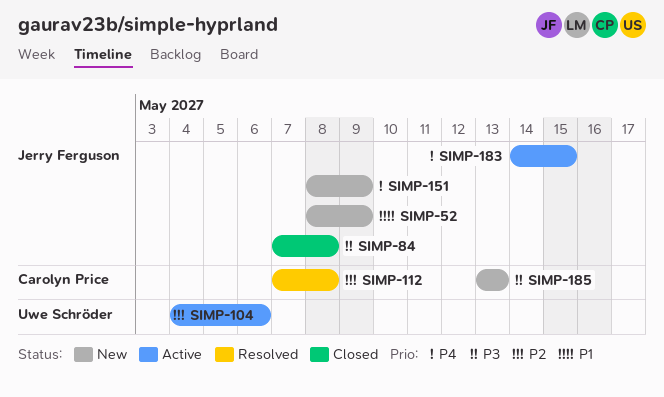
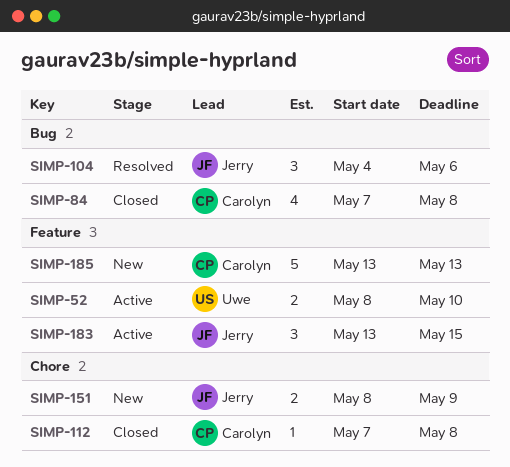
SIMP-52, status: New -> Active
SIMP-52, owner: Jerry Ferguson -> Uwe Schröder
SIMP-52, due: May 9 -> May 10
SIMP-84, owner: Jerry Ferguson -> Carolyn Price
SIMP-104, status: Active -> Resolved
SIMP-104, owner: Uwe Schröder -> Jerry Ferguson
SIMP-112, status: Resolved -> Closed
SIMP-183, start: May 14 -> May 13

